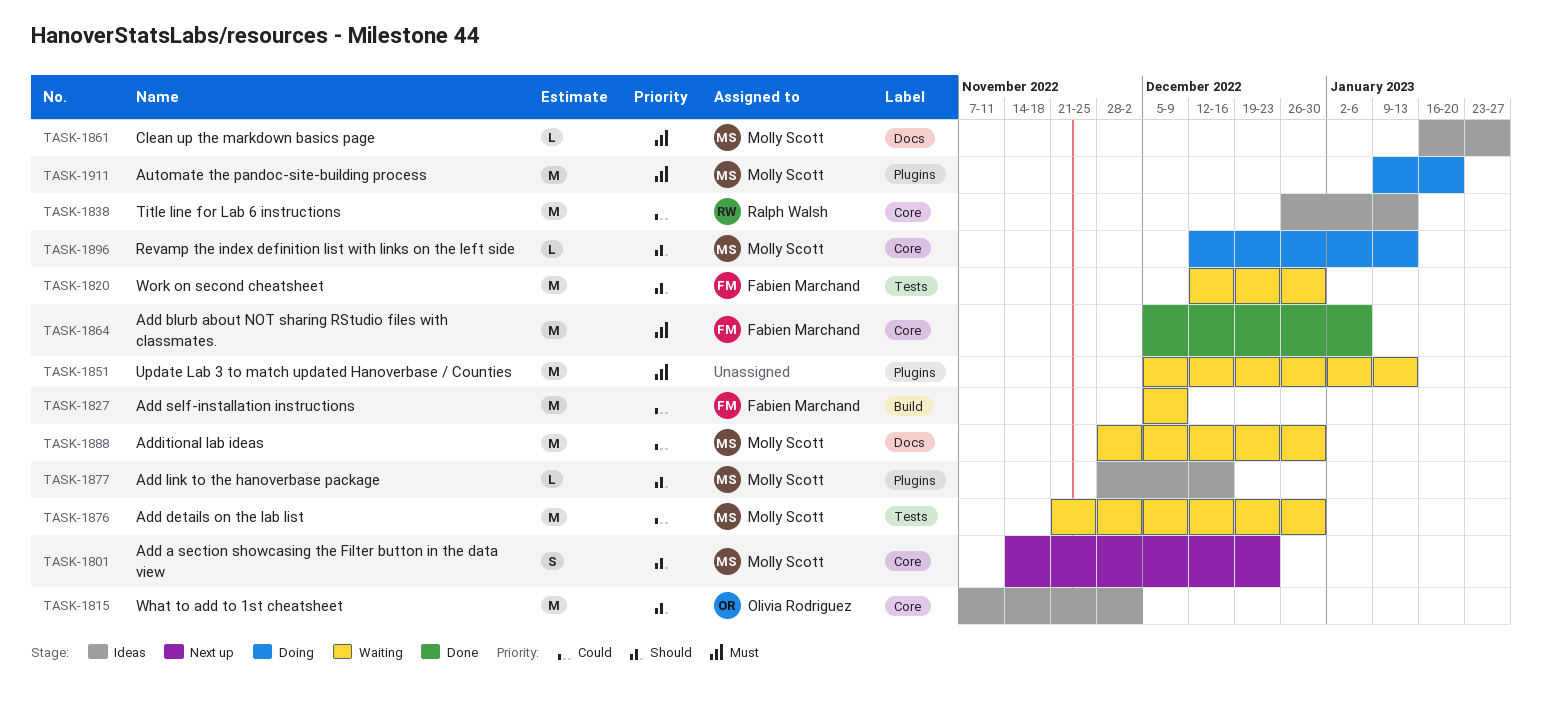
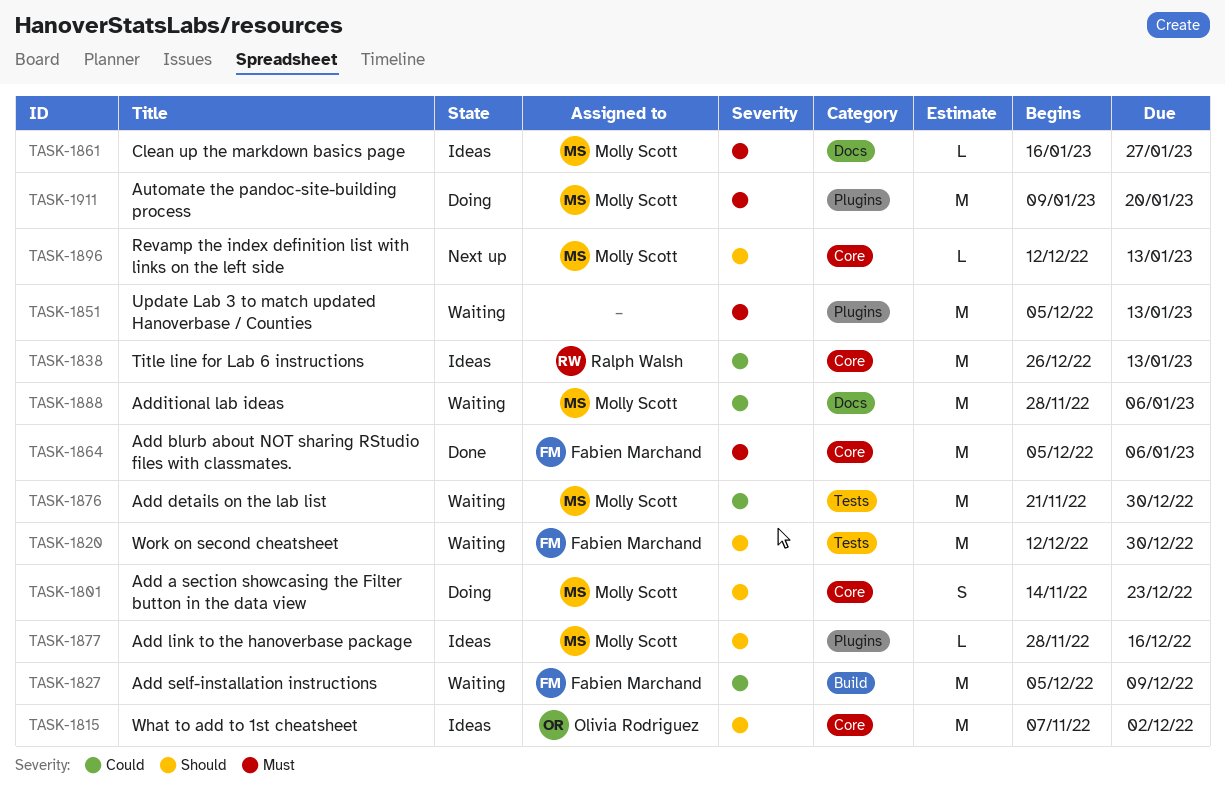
TASK-1801, status: Next up -> Doing
TASK-1888, due: Dec 30 -> Jan 6
TASK-1896, status: Doing -> Next up

